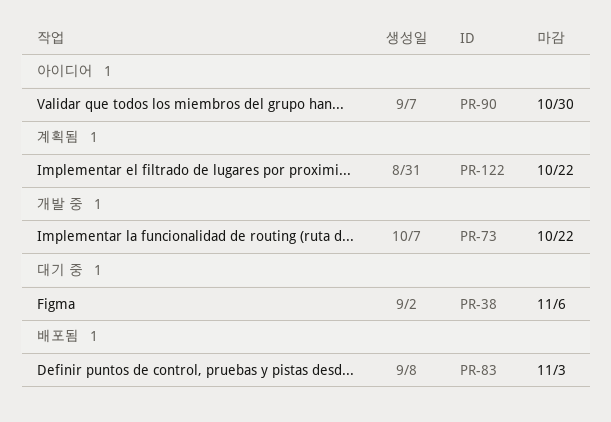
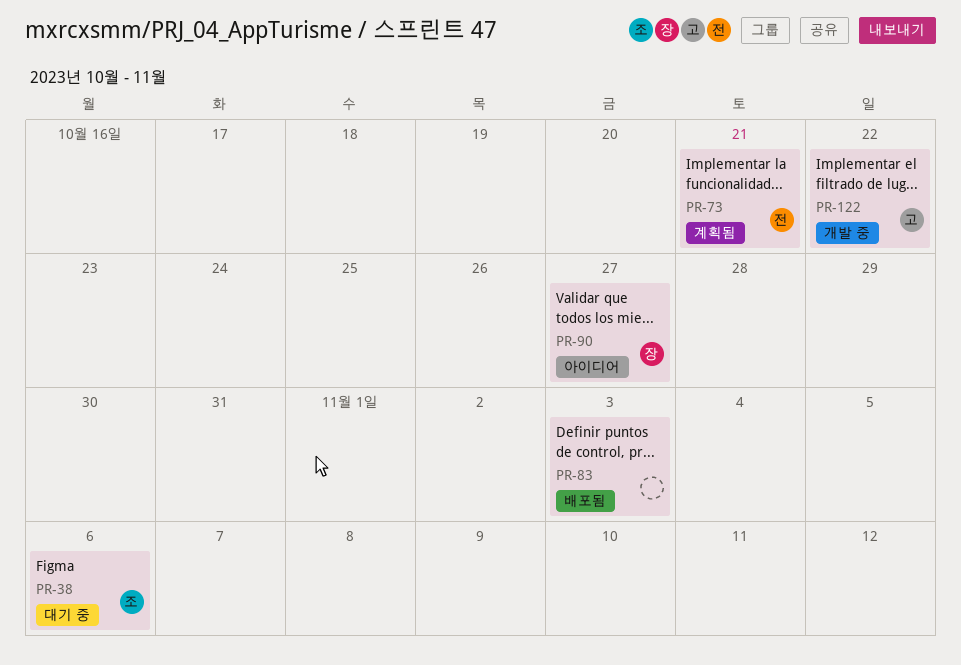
PR-73, status: 개발 중 -> 계획됨
PR-73, due: Oct 22 -> Oct 21
PR-90, due: Oct 30 -> Oct 27
PR-122, status: 계획됨 -> 개발 중

